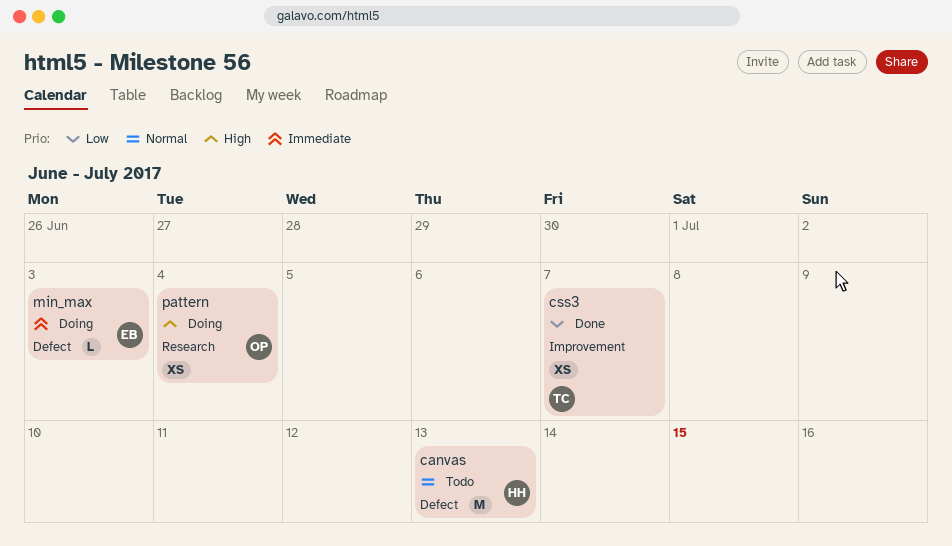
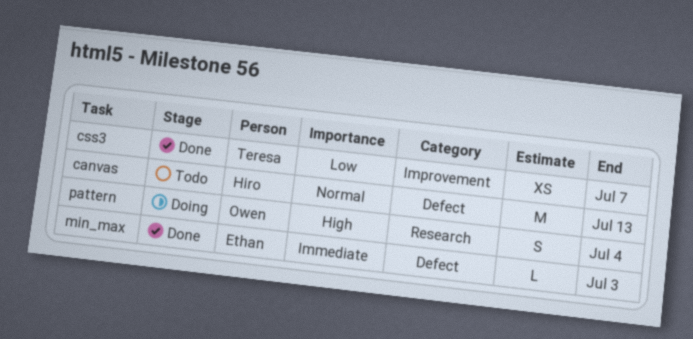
min_max, status: Doing -> Done
pattern, estimate: XS -> S

